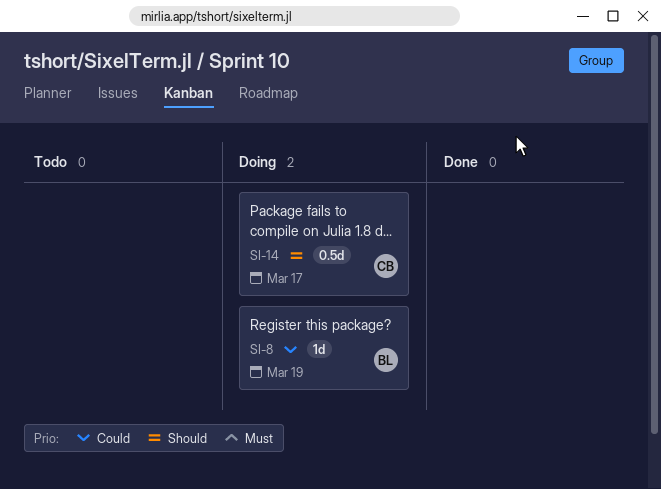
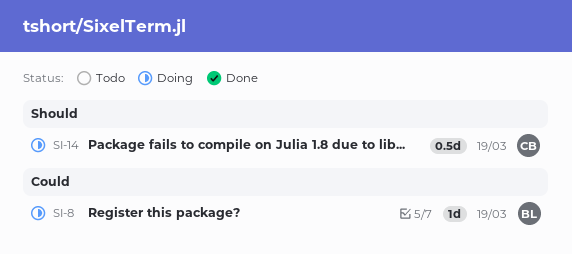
SI-14, due: Mar 17 -> Mar 19

